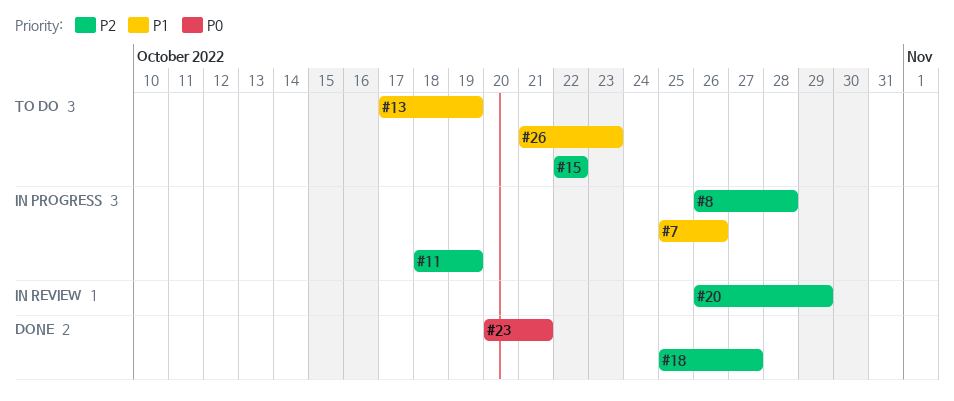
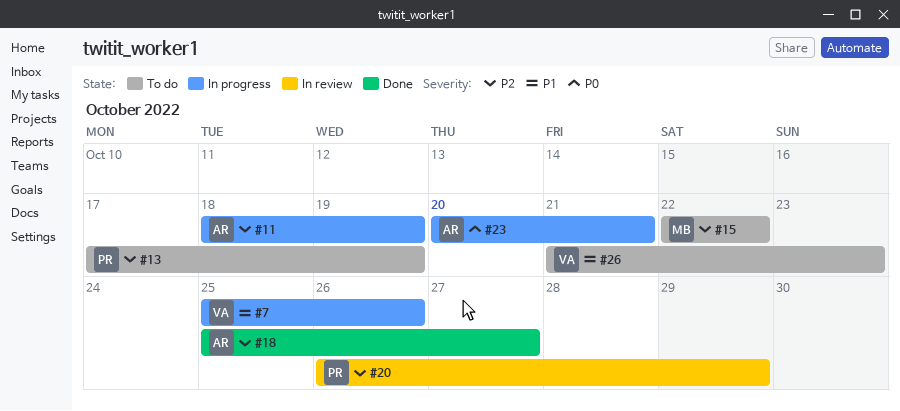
#8: present -> none
#13, priority: P1 -> P2
#23, status: Done -> In progress

